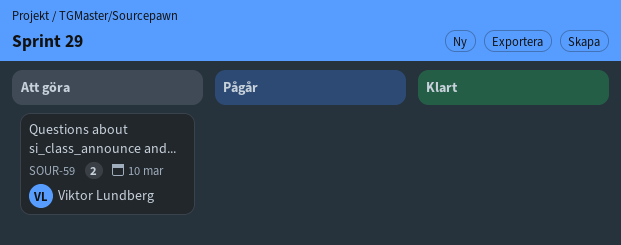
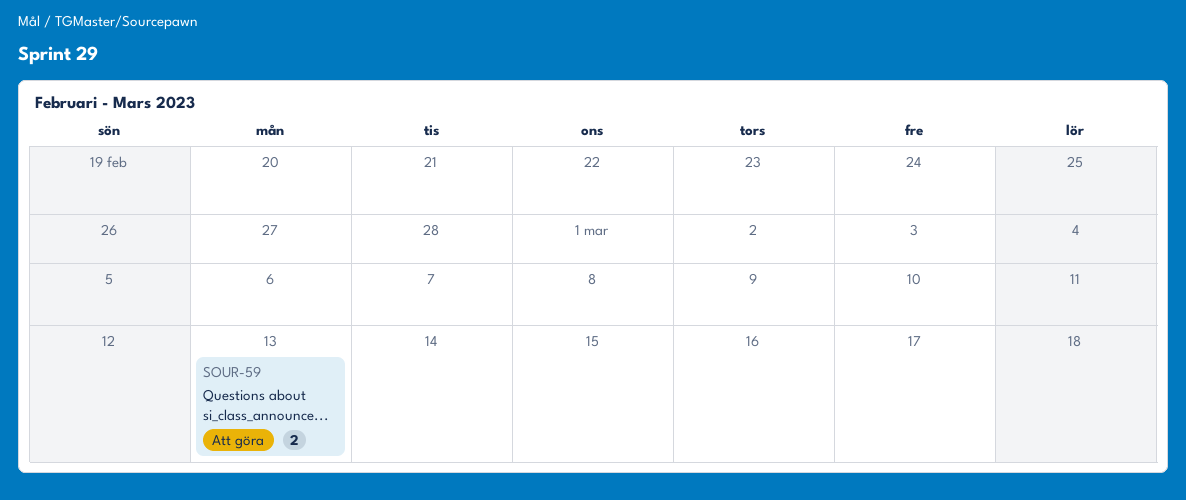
SOUR-59, due: Mar 10 -> Mar 13

